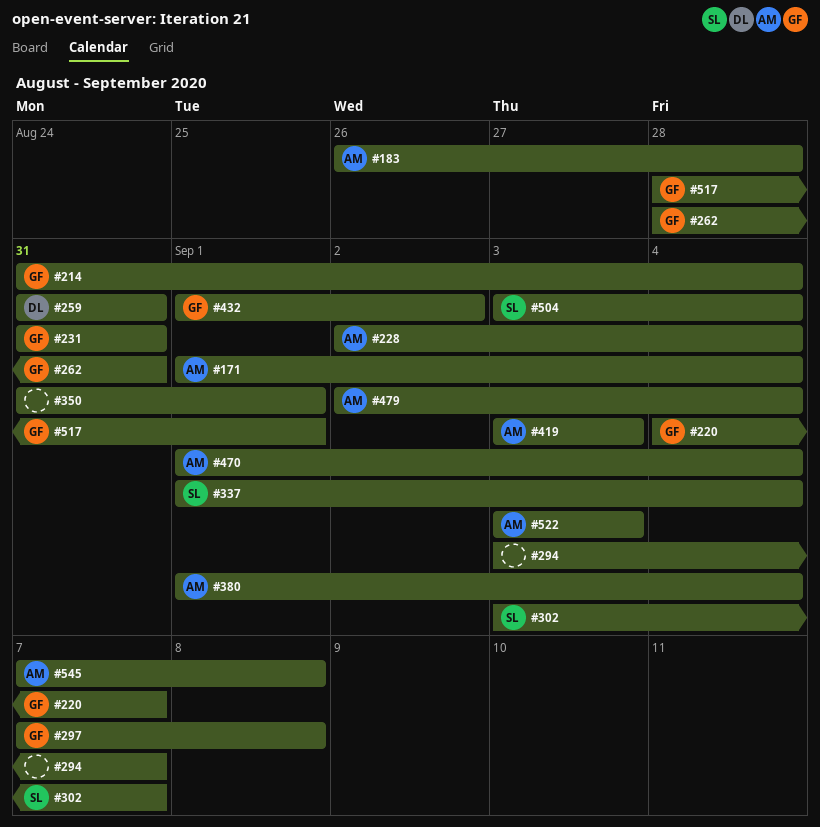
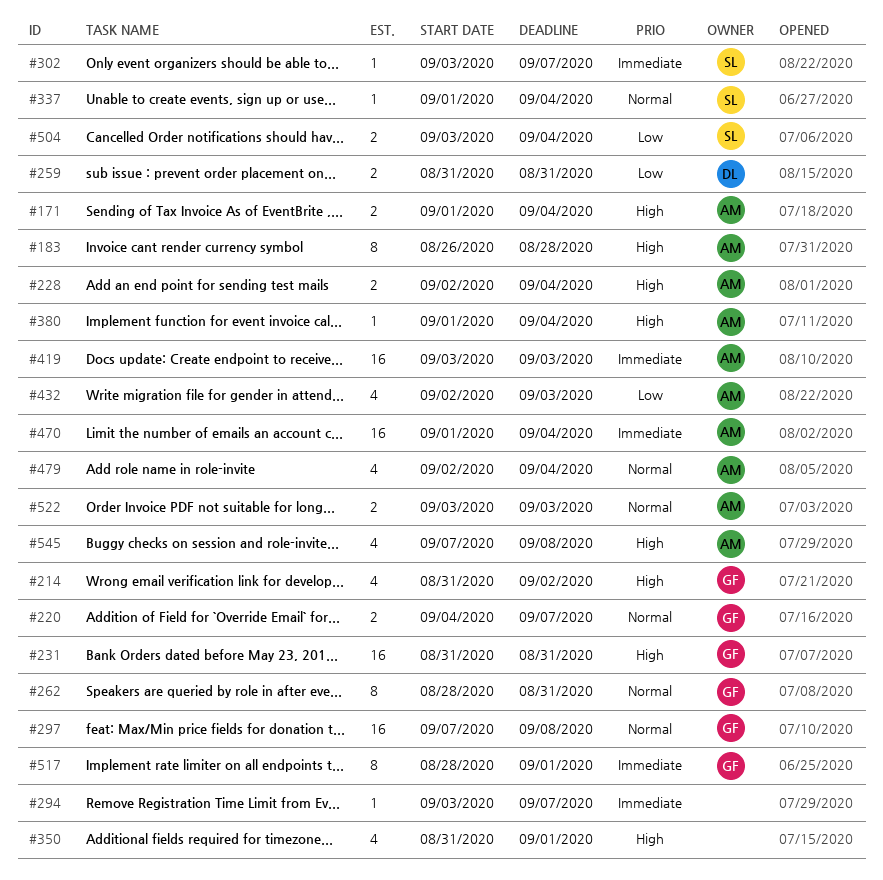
#214, due: Sep 4 -> Sep 2
#432, owner: GF -> AM
#432, start: Sep 1 -> Sep 2
#432, due: Sep 2 -> Sep 3

